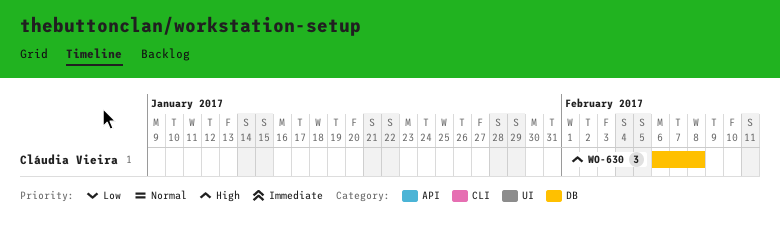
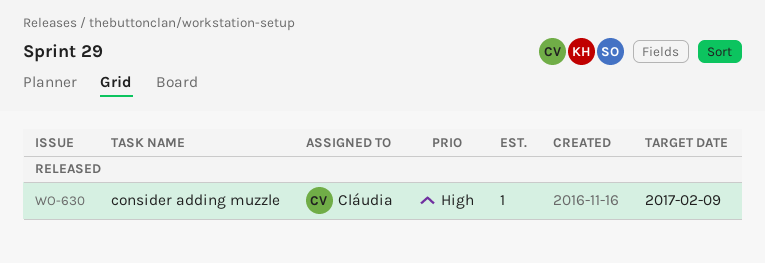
WO-630, estimate: 3 -> 1
WO-630, due: Feb 8 -> Feb 9

